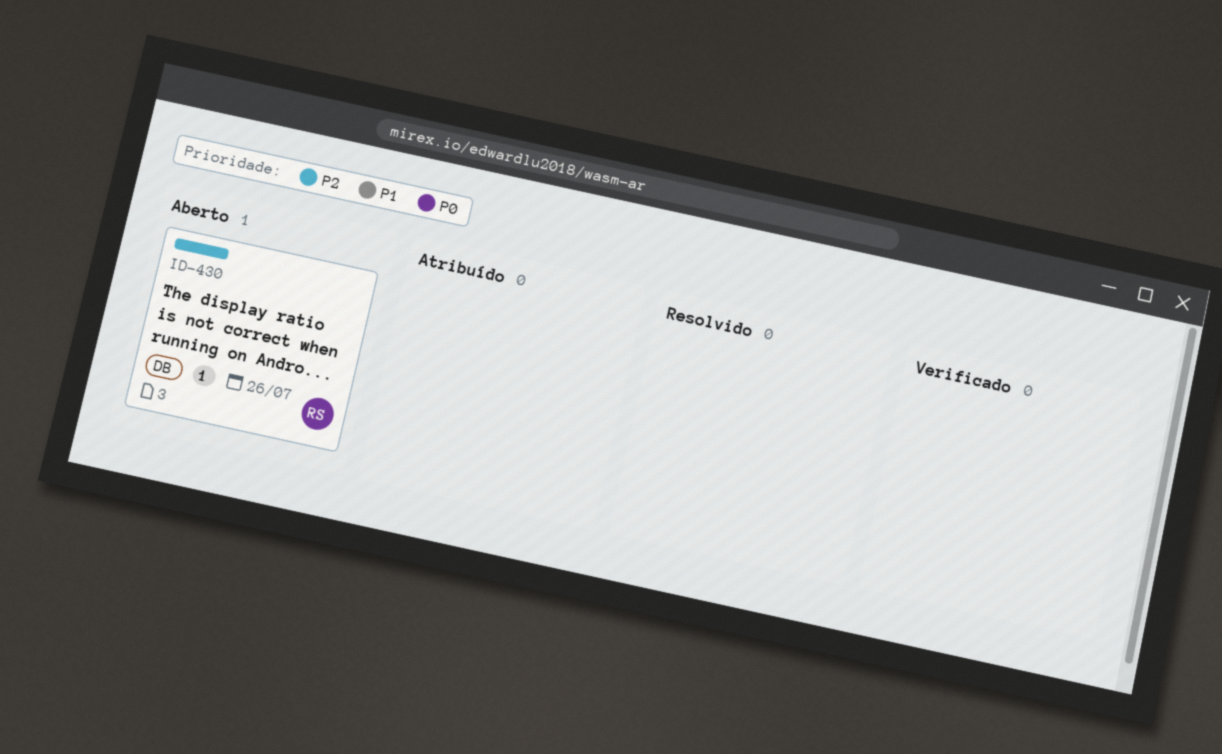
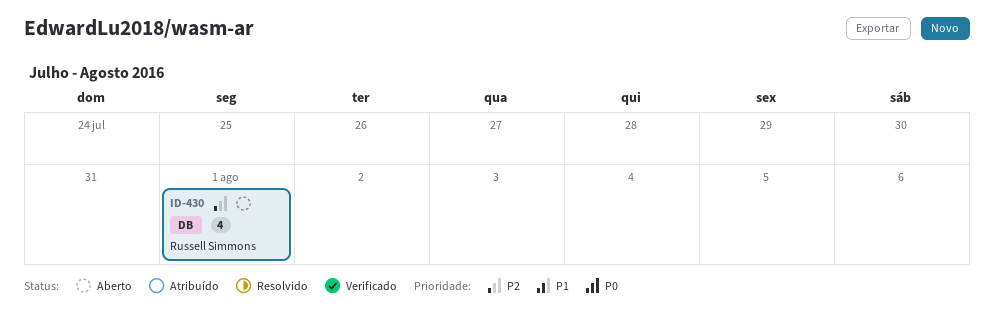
ID-430, estimate: 1 -> 4
ID-430, due: Jul 26 -> Aug 1

